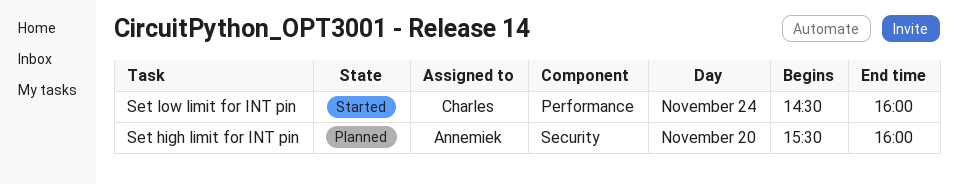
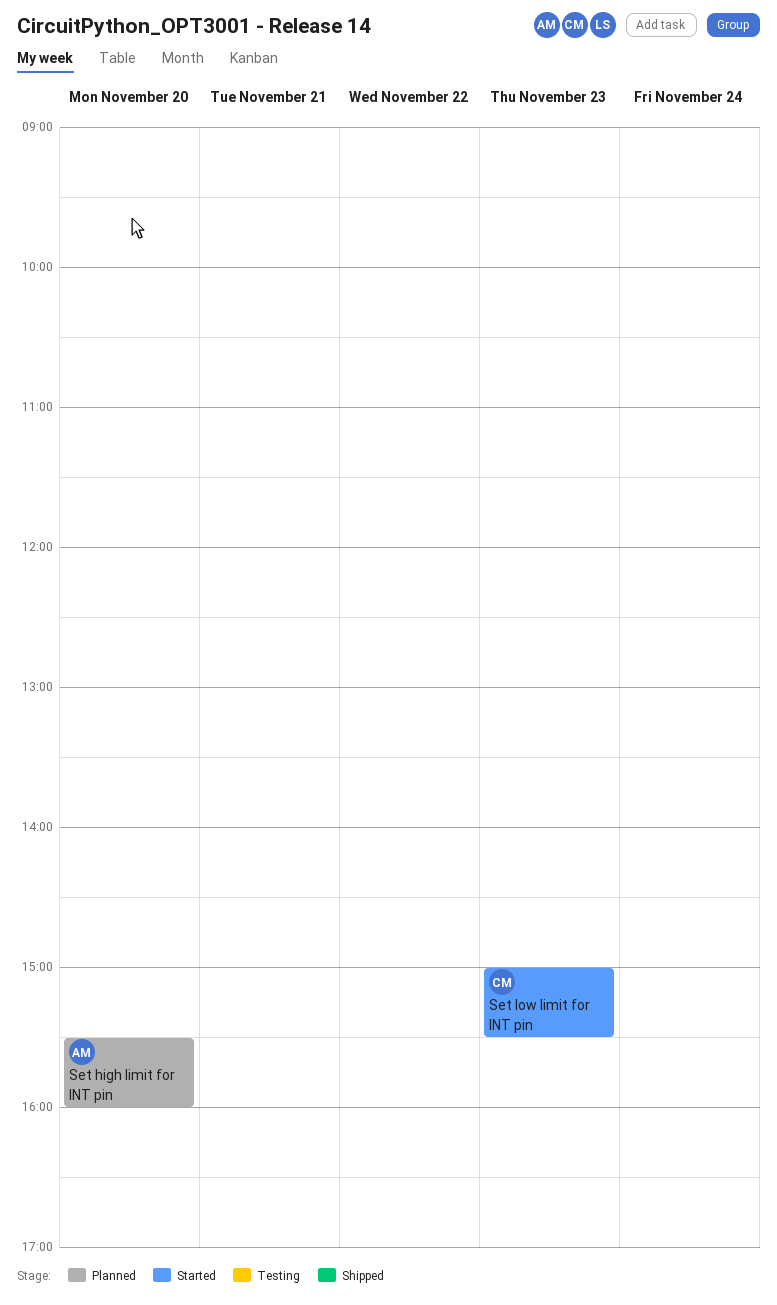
Set low limit for INT pin, day: Nov 24 -> Nov 23
Set low limit for INT pin, begins: 14:30 -> 15:00
Set low limit for INT pin, ends: 16:00 -> 15:30

